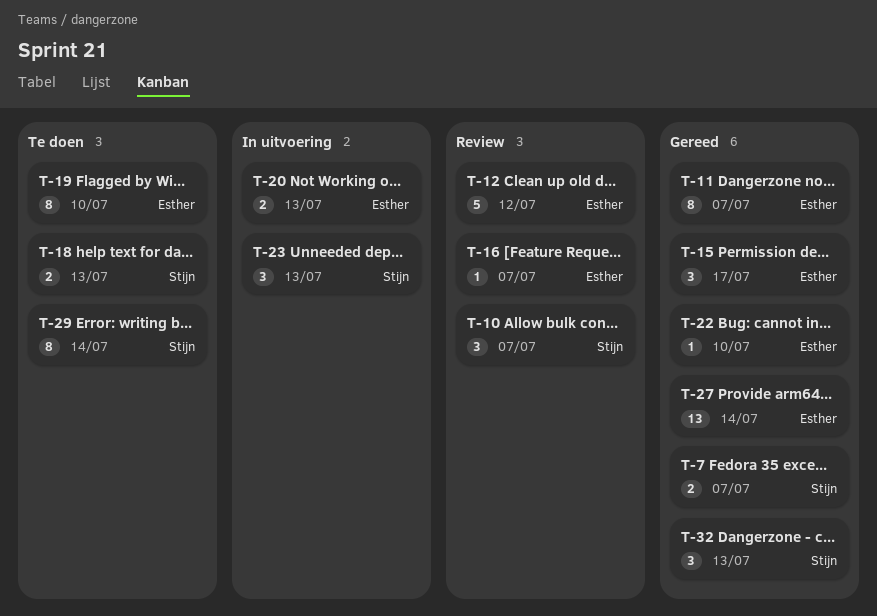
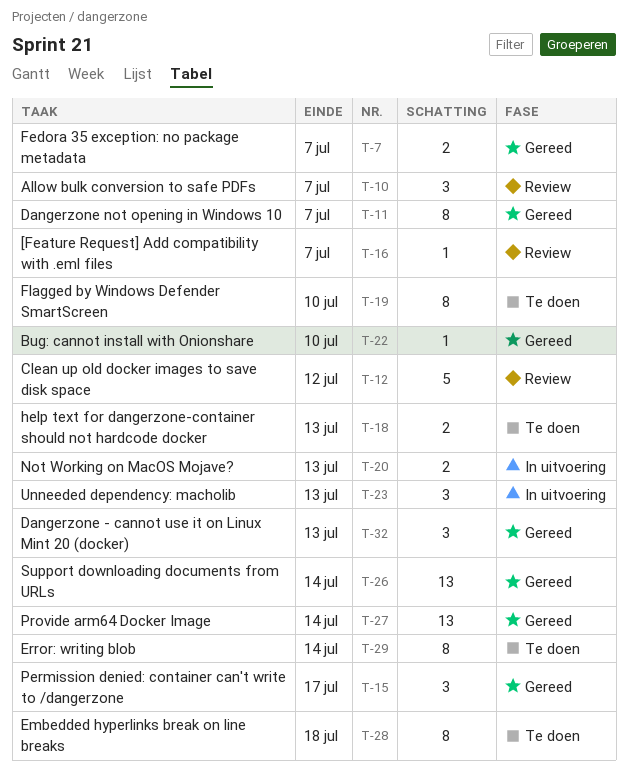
T-26: none -> present
T-28: none -> present

